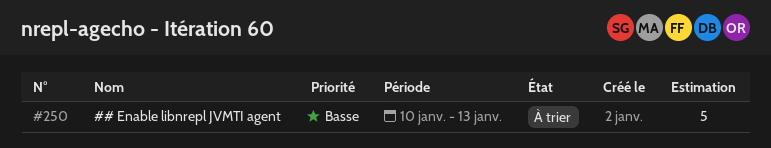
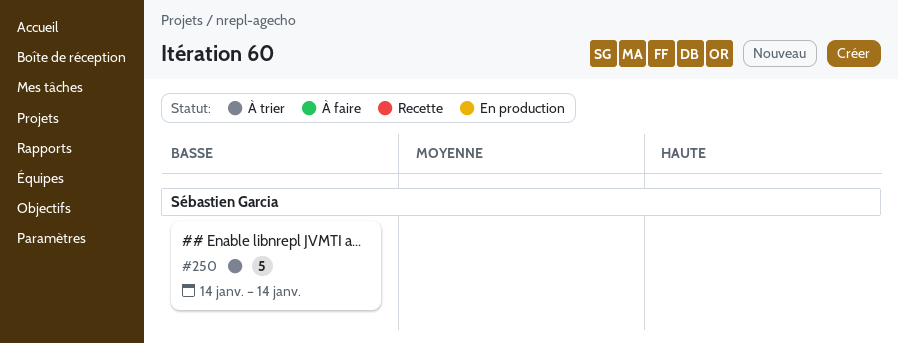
#250, start: Jan 10 -> Jan 14
#250, due: Jan 13 -> Jan 14

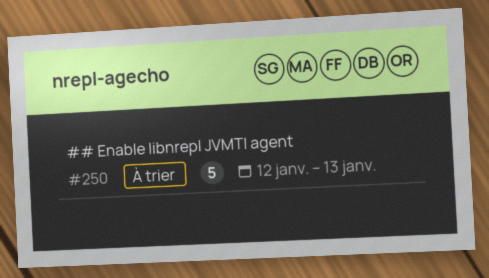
#250, start: Jan 14 -> Jan 12
#250, due: Jan 14 -> Jan 13

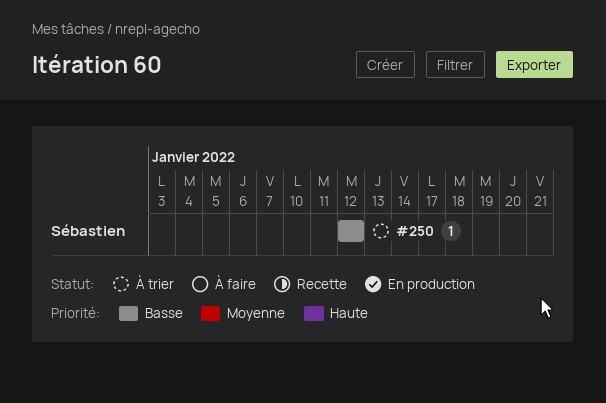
#250, estimate: 5 -> 1
#250, due: Jan 13 -> Jan 12

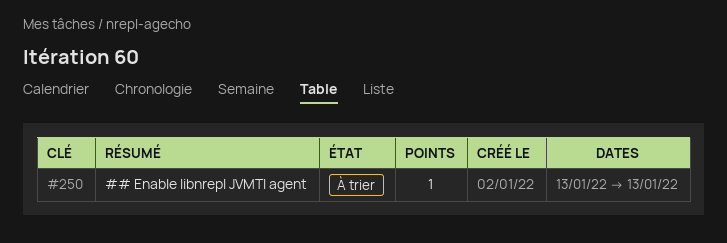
#250, start: Jan 12 -> Jan 13
#250, due: Jan 12 -> Jan 13

